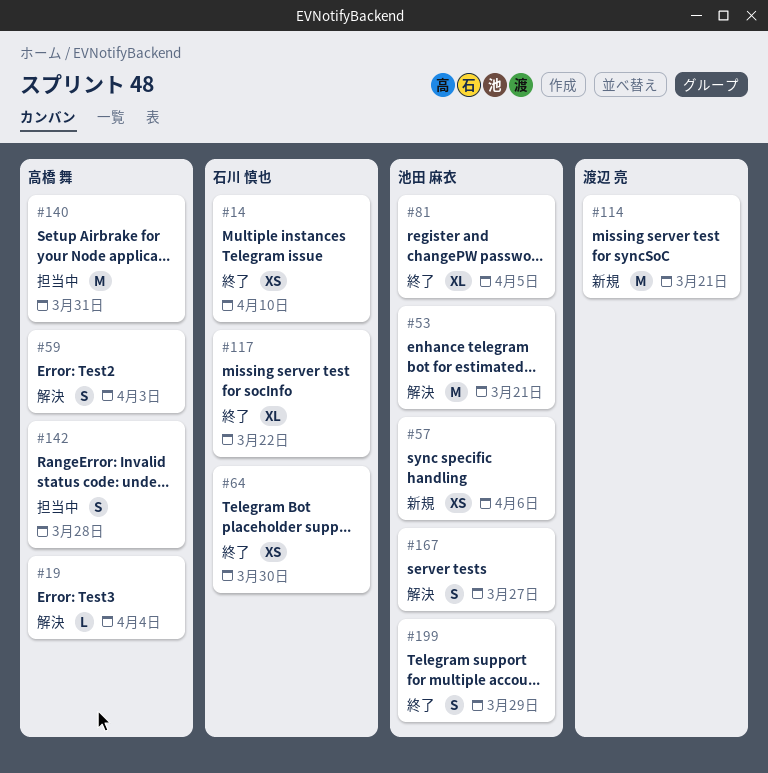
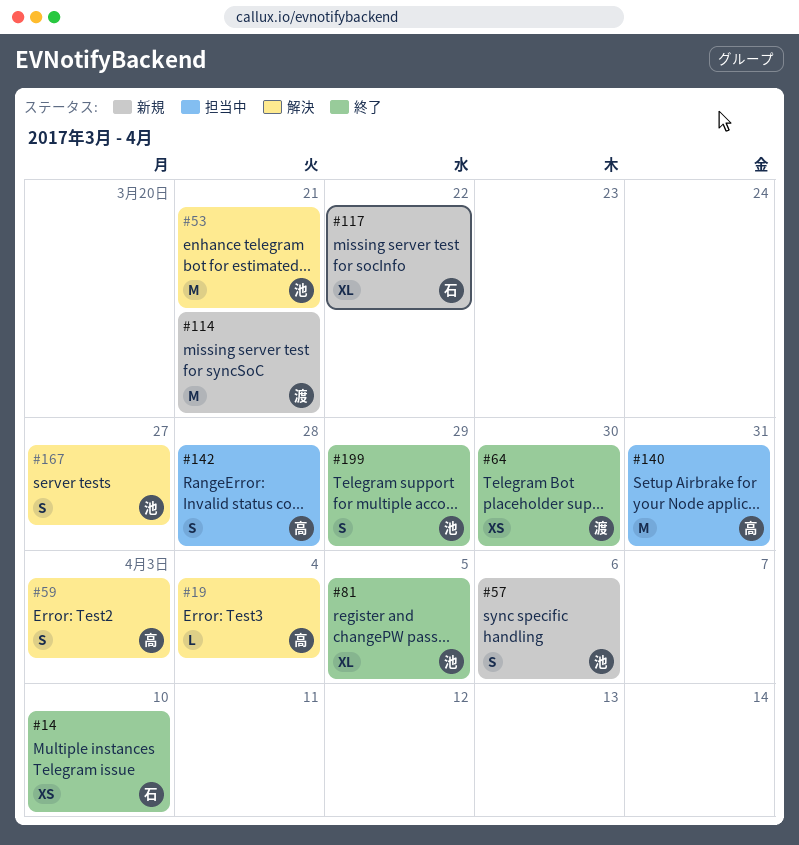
#57, estimate: XS -> S
#64, owner: 石川 慎也 -> 渡辺 亮
#117, status: 終了 -> 新規

